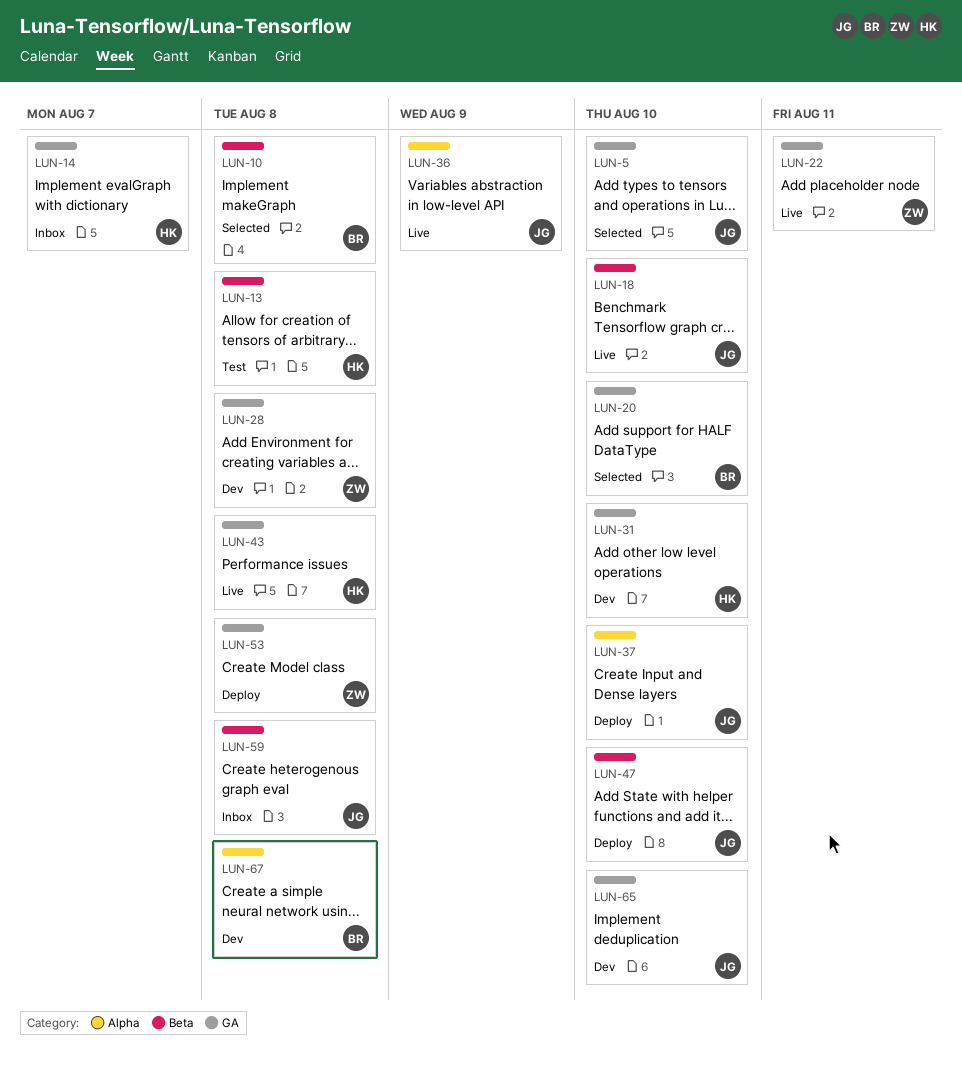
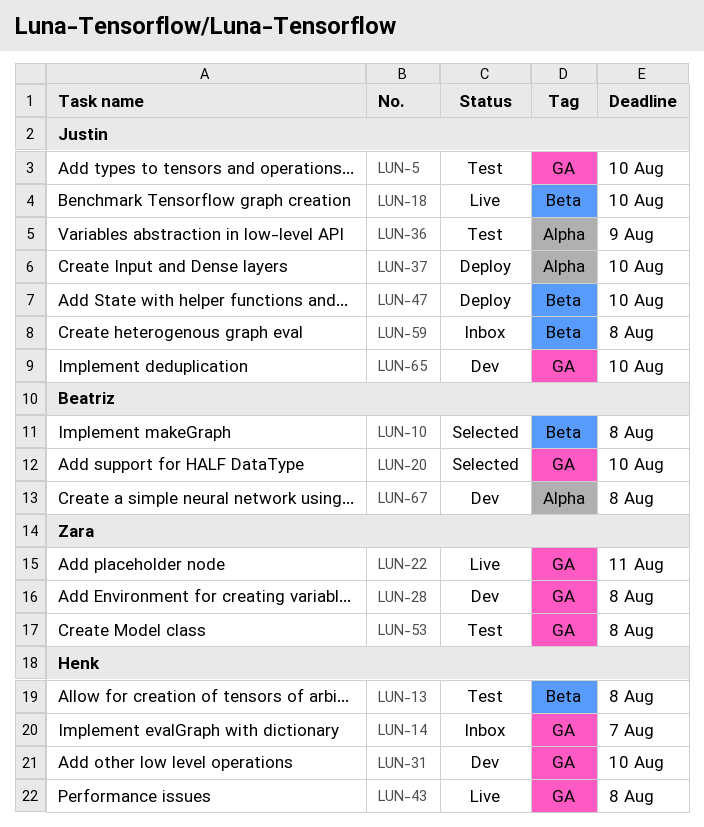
LUN-5, status: Selected -> Test
LUN-36, status: Live -> Test
LUN-53, status: Deploy -> Test

